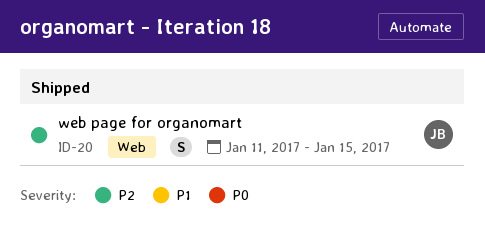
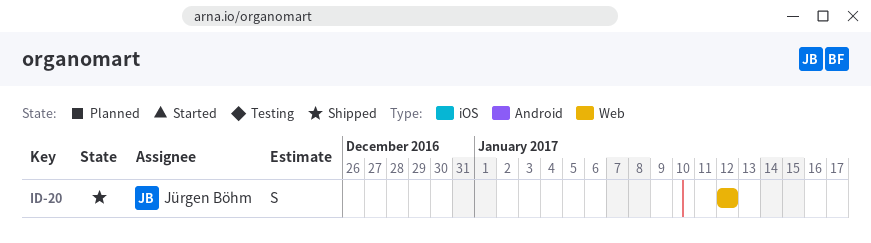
ID-20, start: Jan 11 -> Jan 12
ID-20, due: Jan 15 -> Jan 12

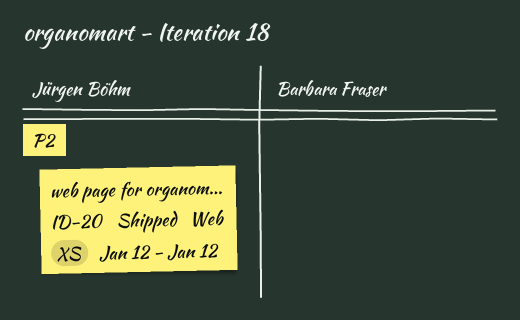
ID-20, estimate: S -> XS

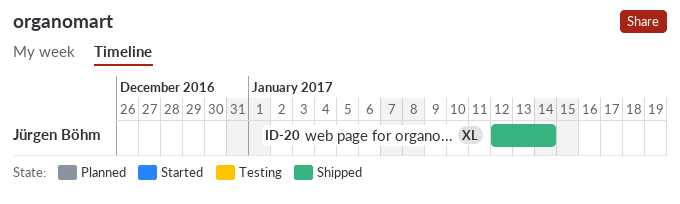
ID-20, estimate: XS -> XL
ID-20, due: Jan 12 -> Jan 14

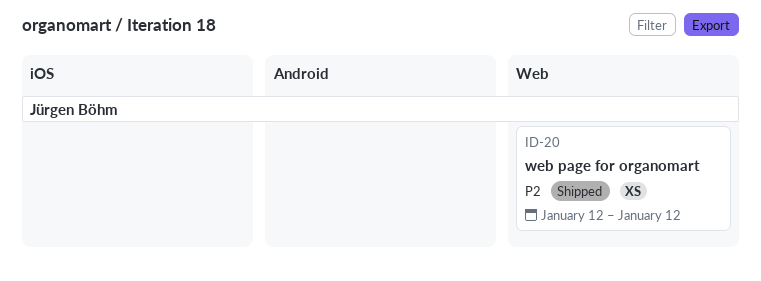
ID-20, estimate: XL -> XS
ID-20, due: Jan 14 -> Jan 12

